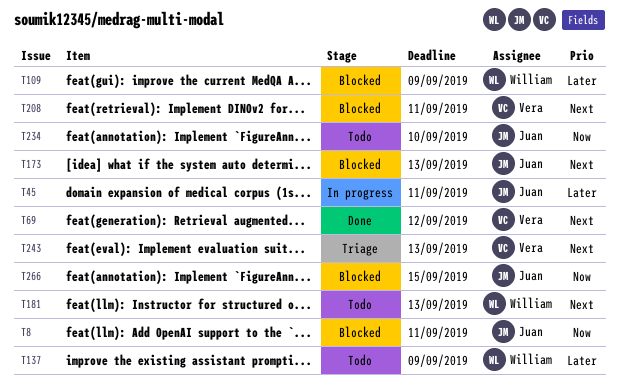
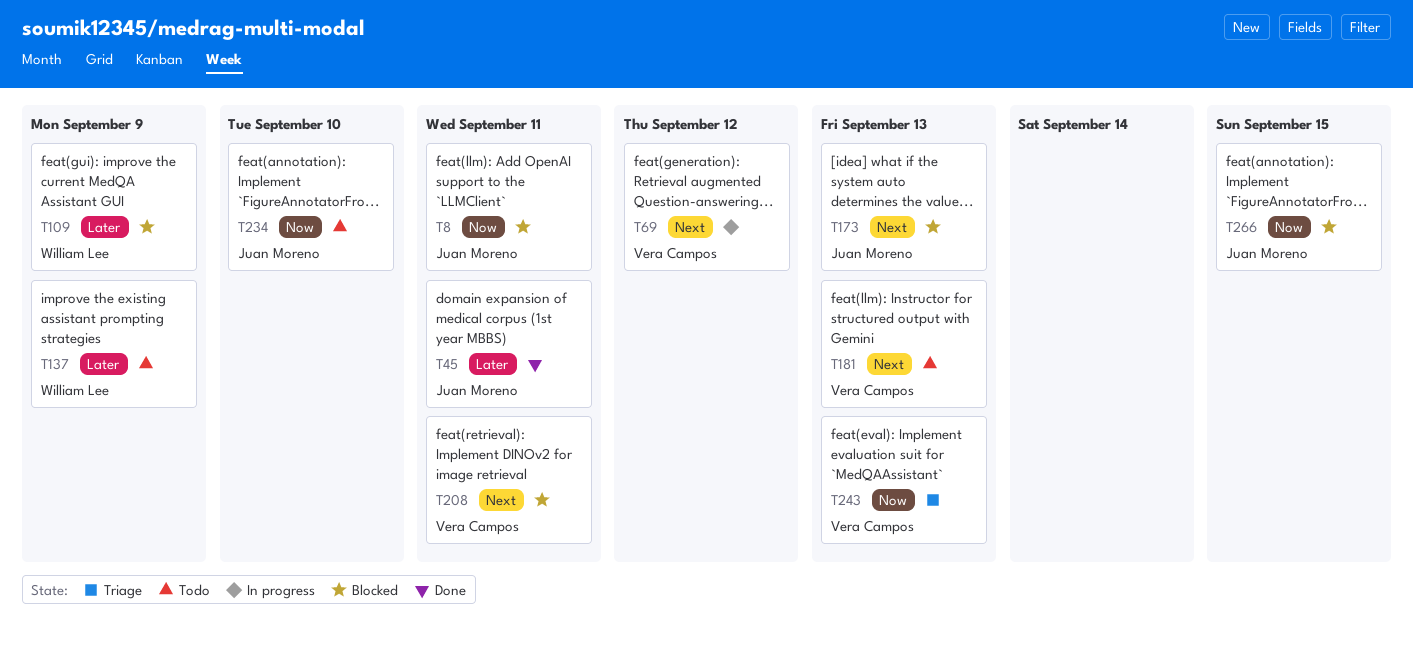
T45, status: In progress -> Done
T69, status: Done -> In progress
T181, owner: William Lee -> Vera Campos
T243, priority: Next -> Now

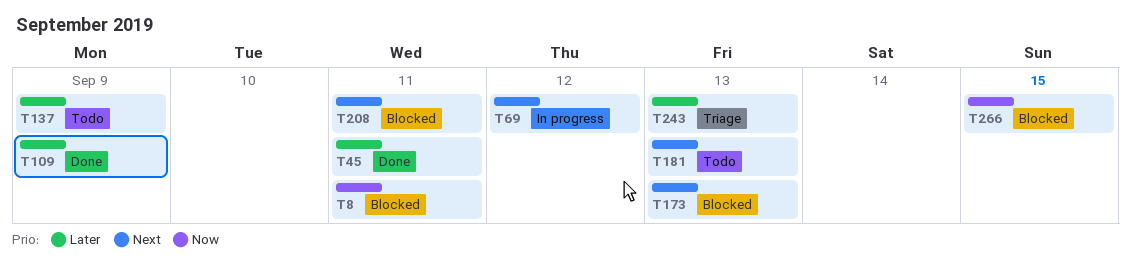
T109, status: Blocked -> Done
T234: present -> none
T243, priority: Now -> Later

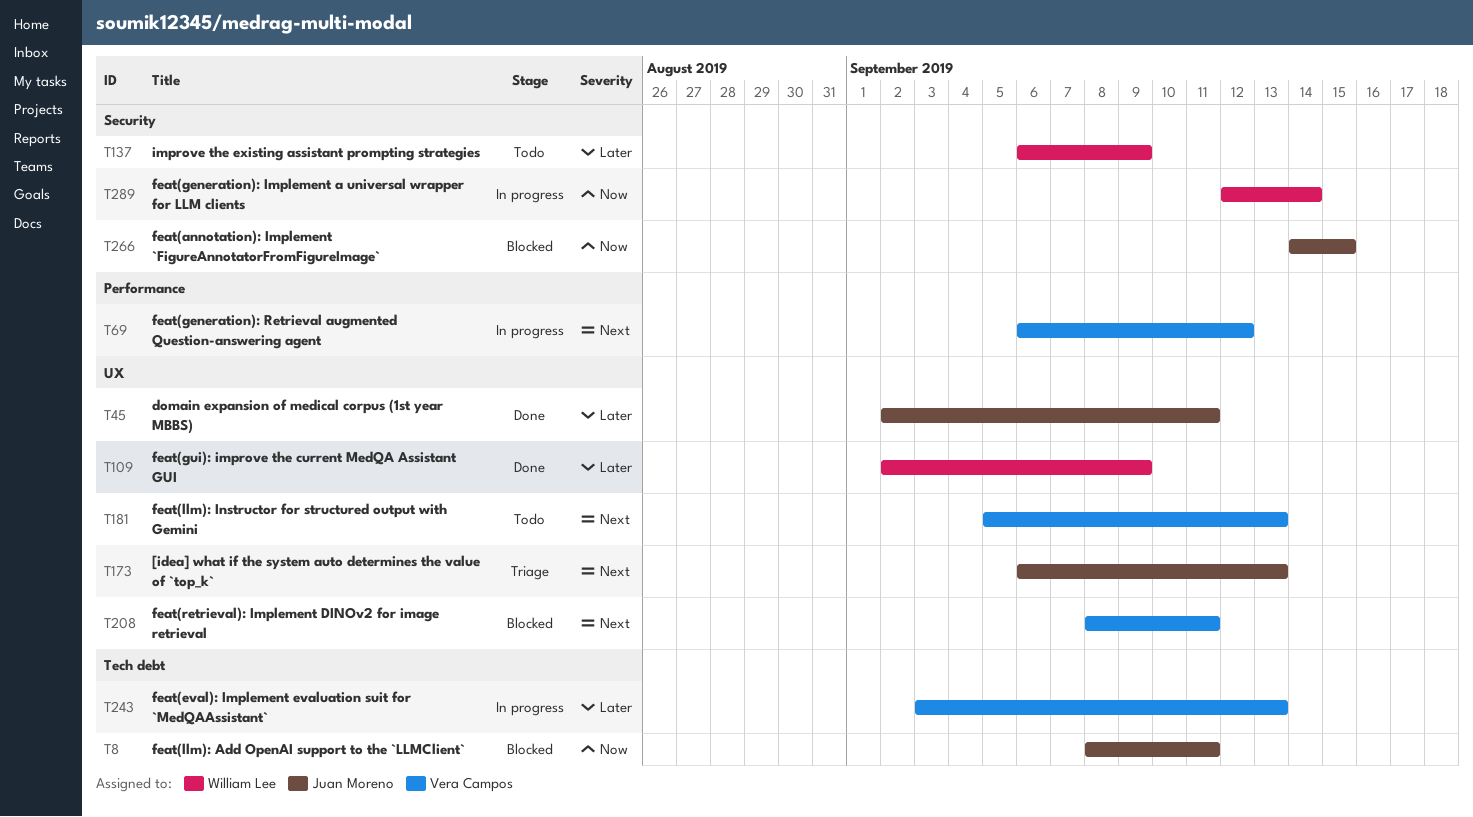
T173, status: Blocked -> Triage
T243, status: Triage -> In progress
T289: none -> present

